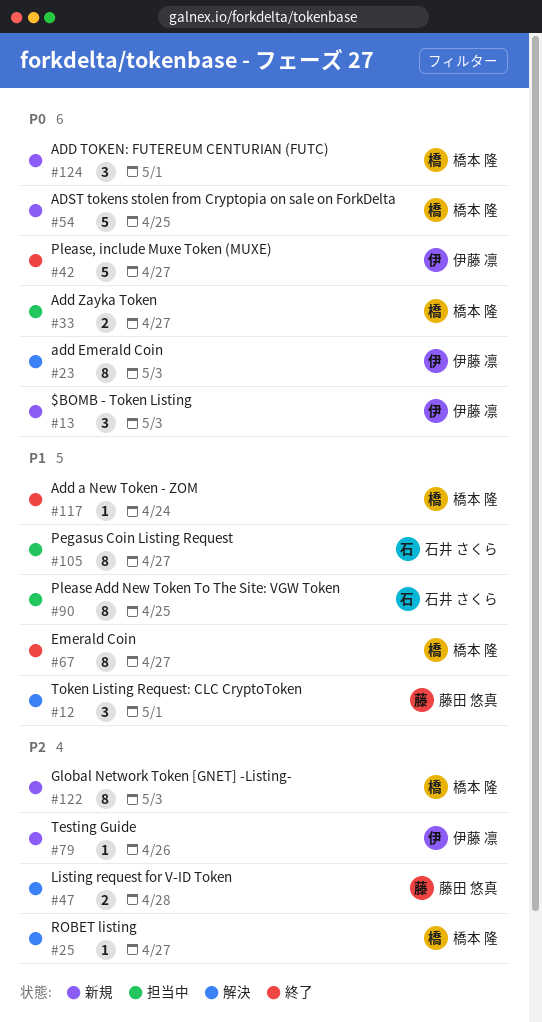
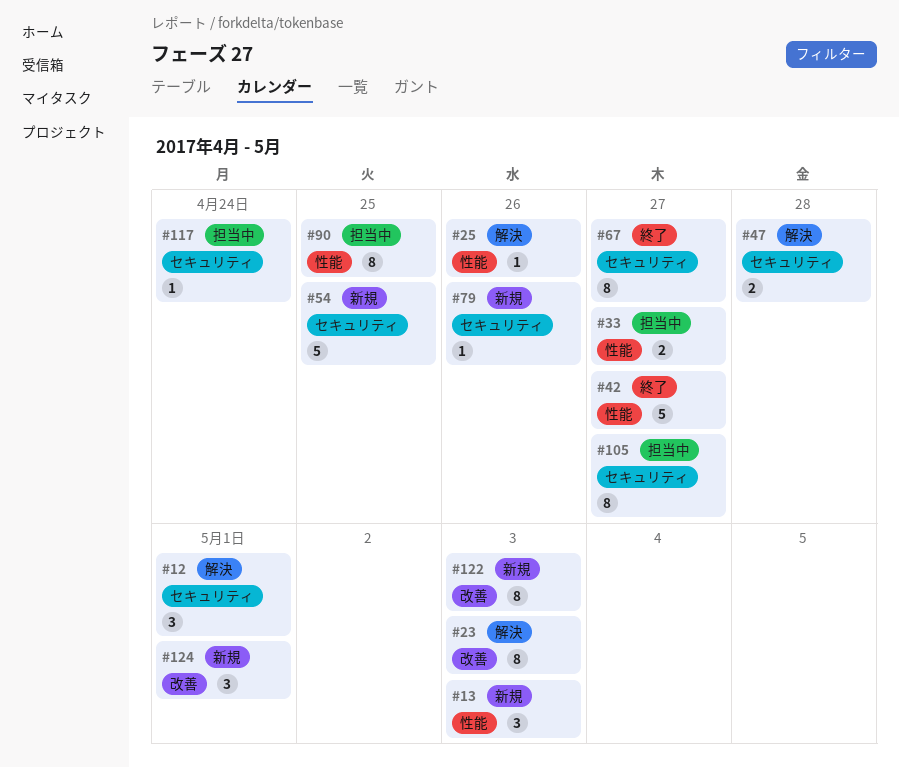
#25, due: Apr 27 -> Apr 26
#117, status: 終了 -> 担当中

